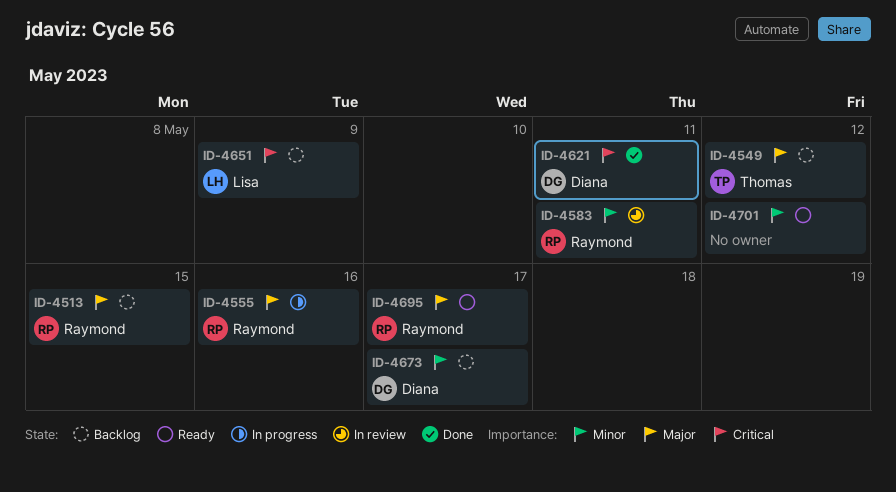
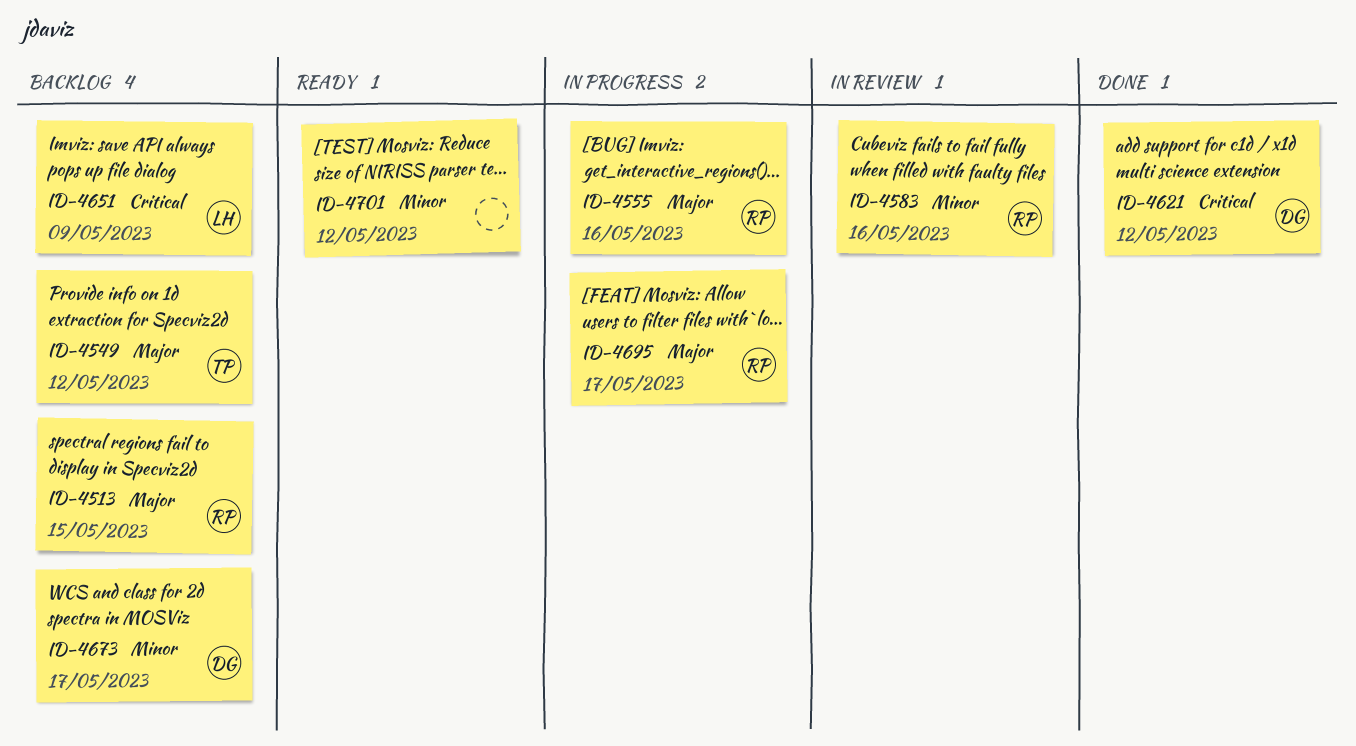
ID-4583, due: May 11 -> May 16
ID-4621, due: May 11 -> May 12
ID-4695, status: Ready -> In progress

